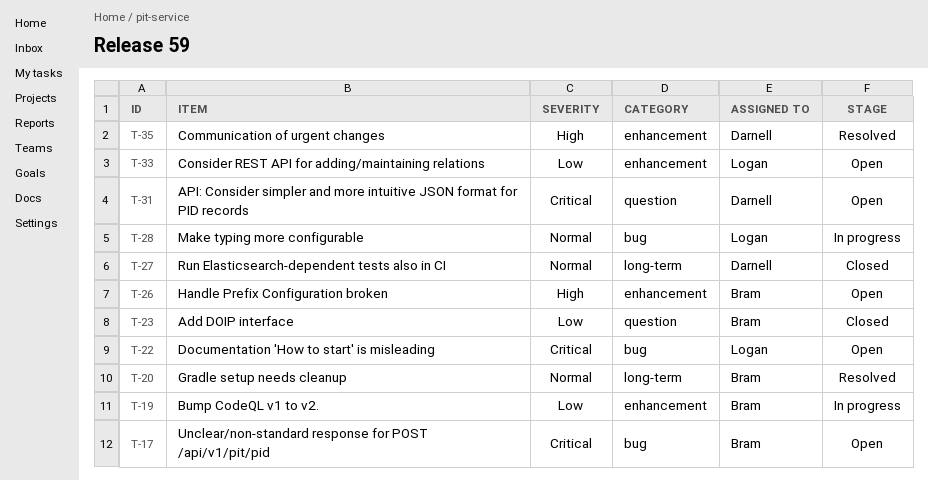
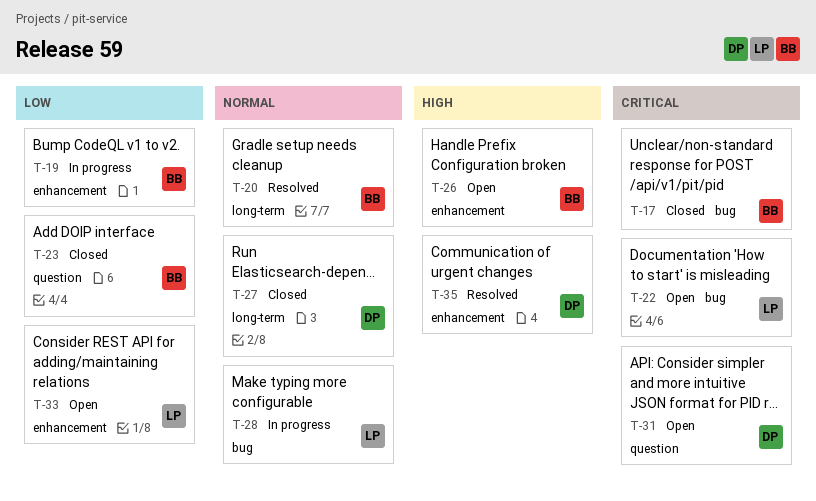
T-17, status: Open -> Closed

